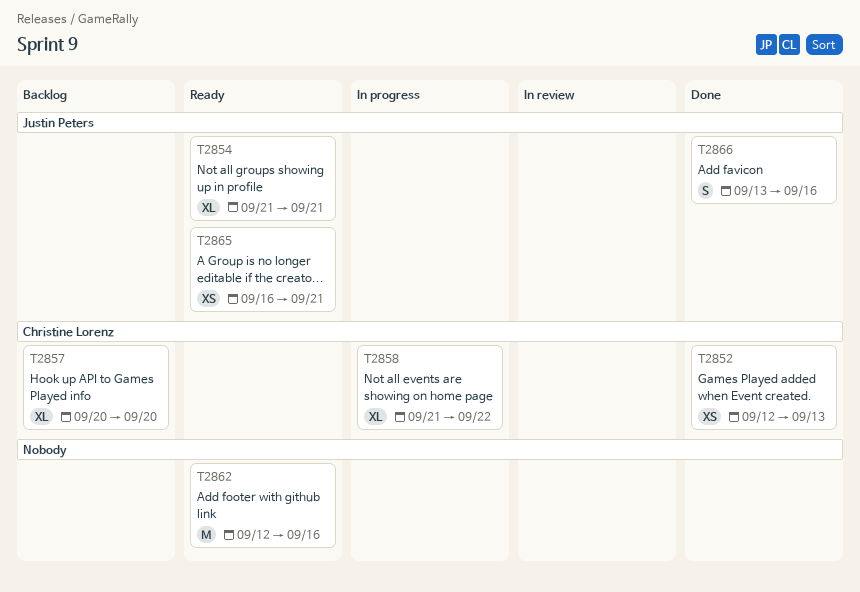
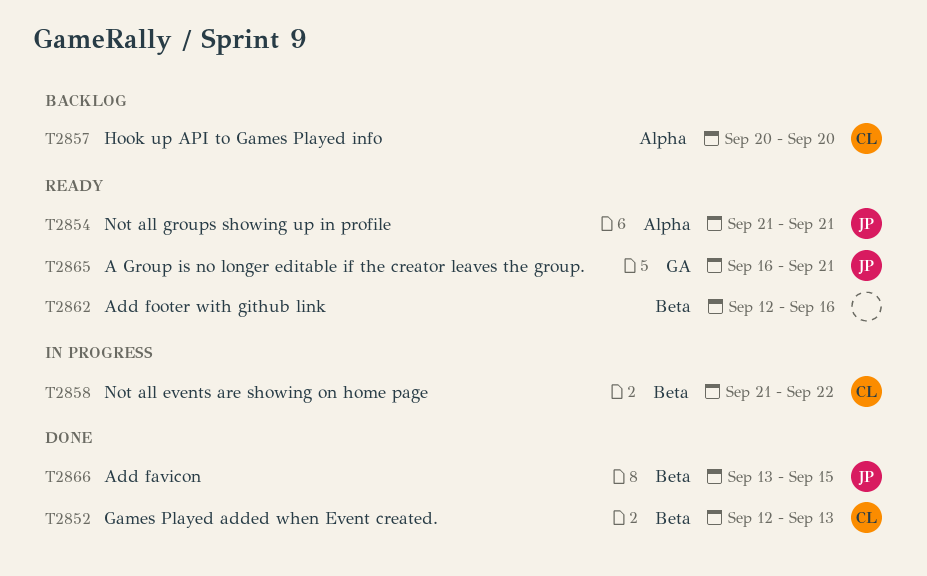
T2866, due: Sep 16 -> Sep 15

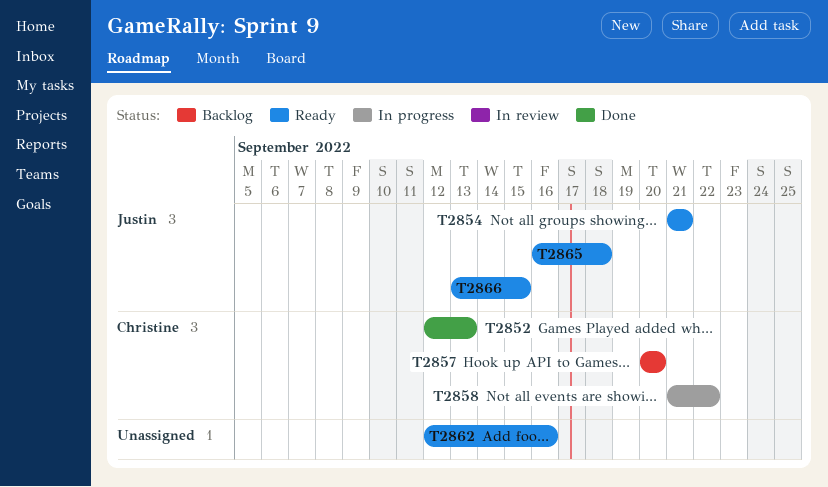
T2865, due: Sep 21 -> Sep 18
T2866, status: Done -> Ready

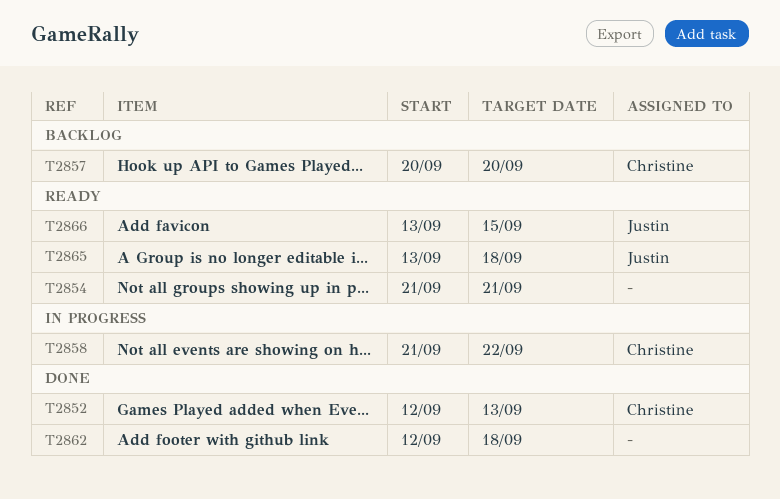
T2854, owner: Justin -> none
T2862, status: Ready -> Done
T2862, due: Sep 16 -> Sep 18
T2865, start: Sep 16 -> Sep 13

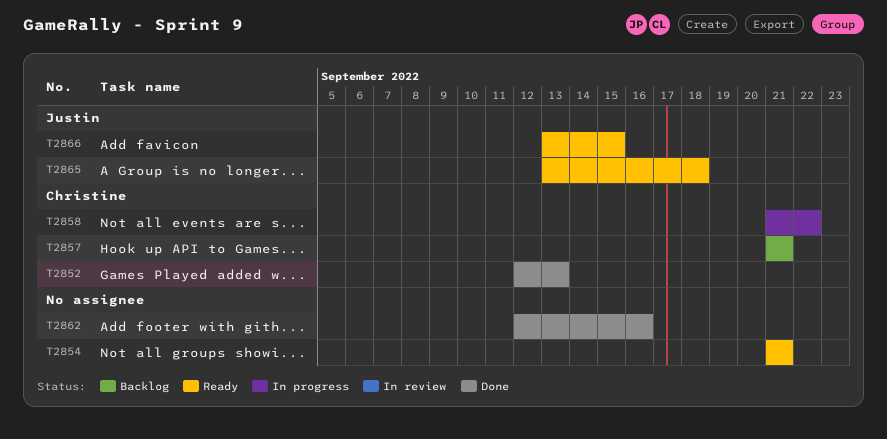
T2857, start: Sep 20 -> Sep 21
T2857, due: Sep 20 -> Sep 21
T2862, due: Sep 18 -> Sep 16

